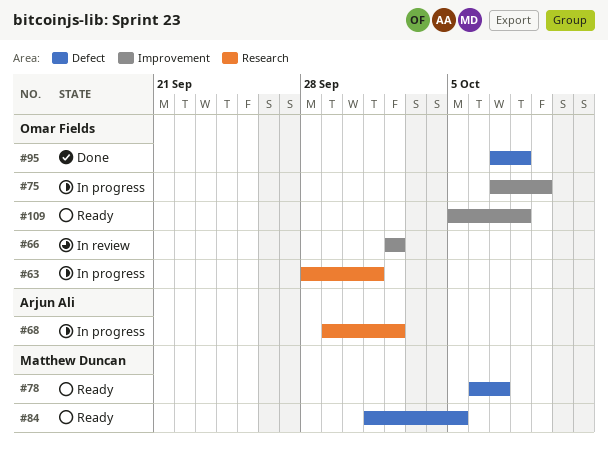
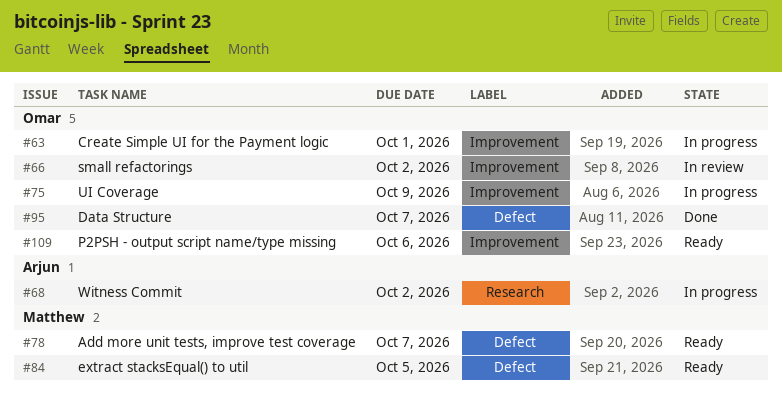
#63, label: Research -> Improvement
#95, due: Oct 8 -> Oct 7
#109, due: Oct 8 -> Oct 6

